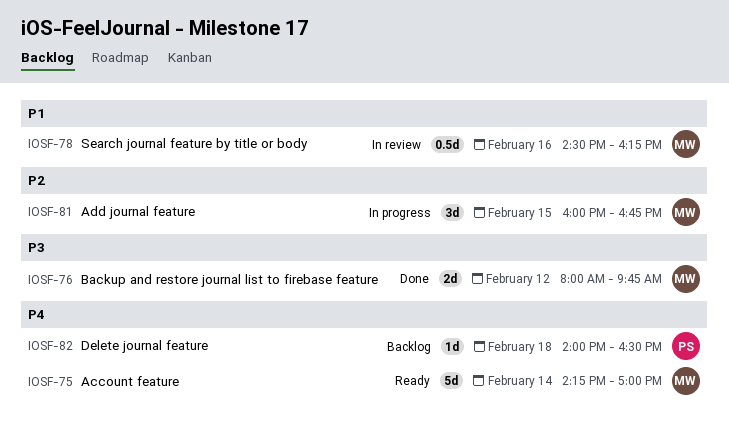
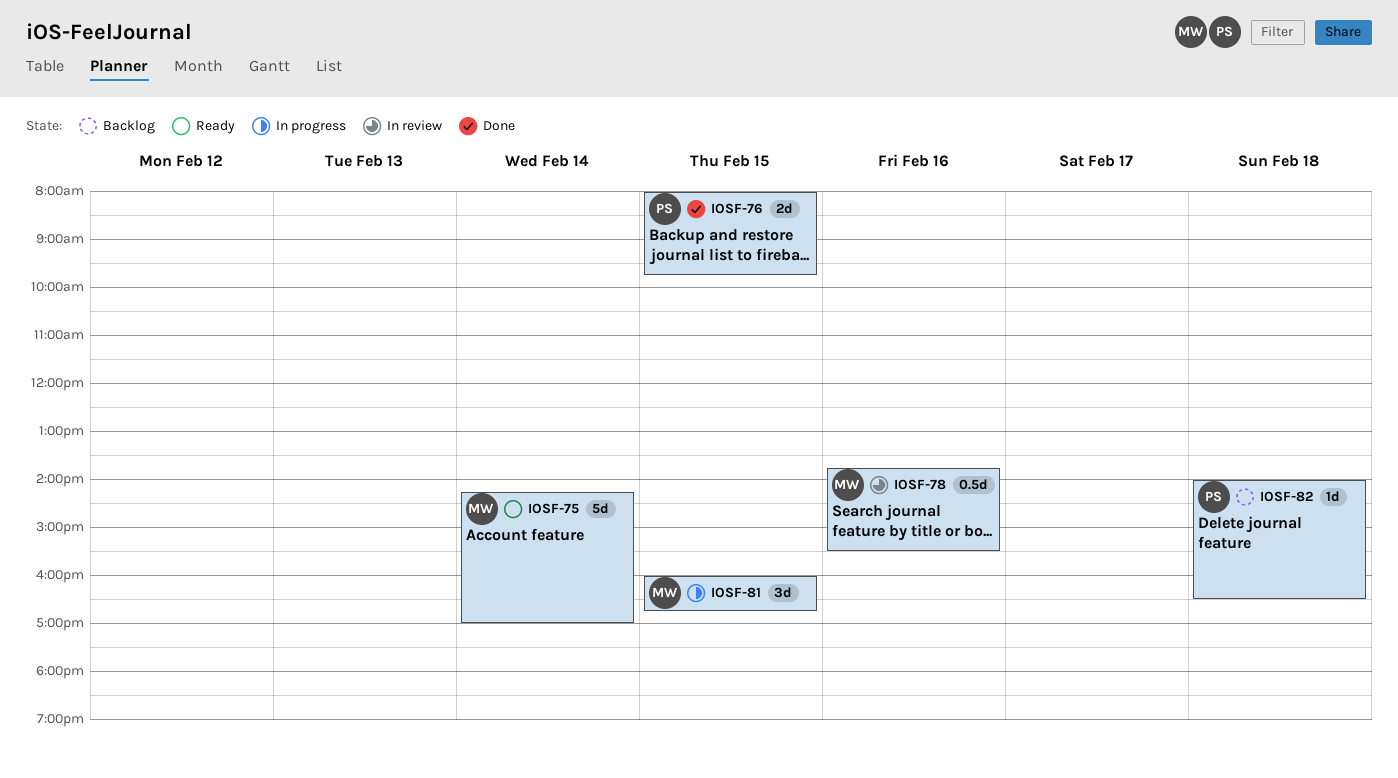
IOSF-76, owner: MW -> PS
IOSF-76, day: Feb 12 -> Feb 15
IOSF-78, begins: 14:30 -> 13:45
IOSF-78, ends: 16:15 -> 15:30

